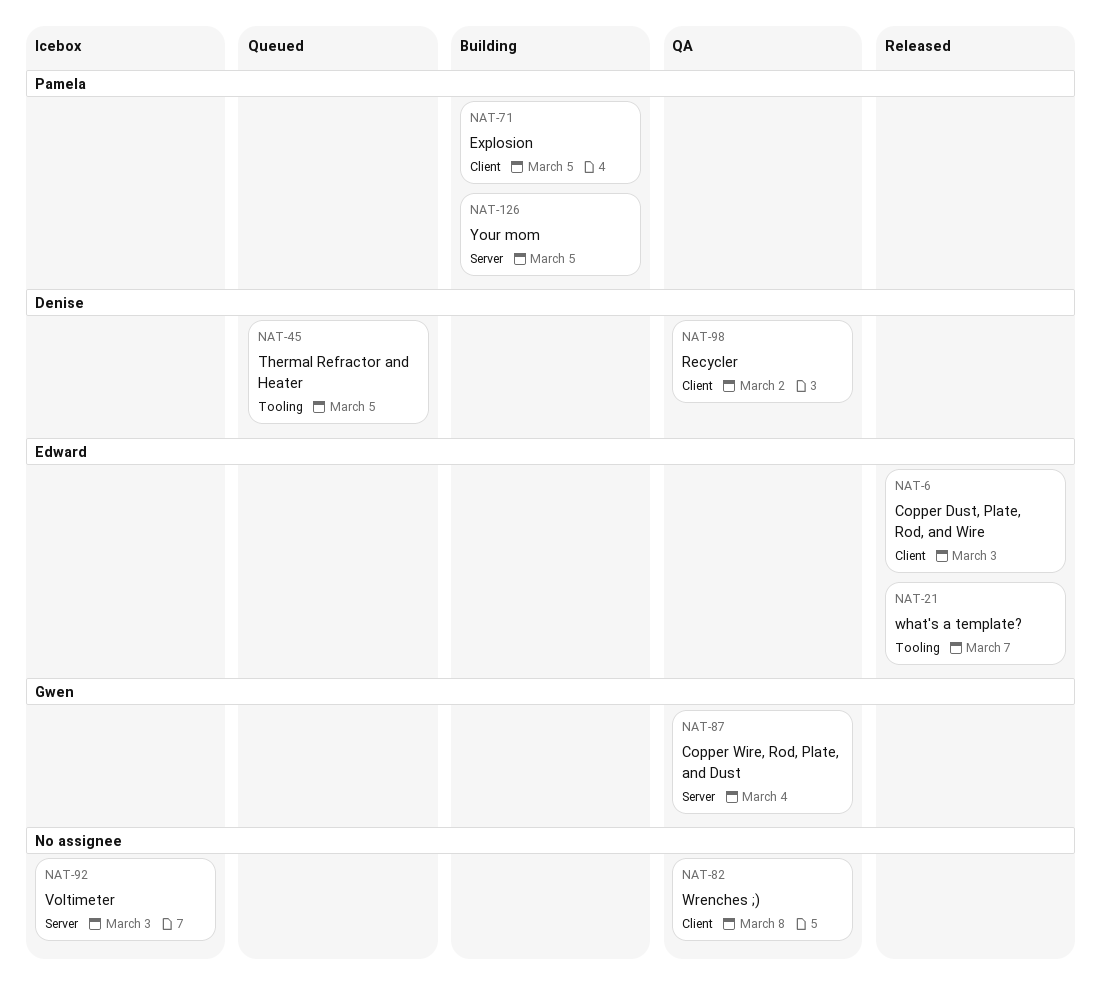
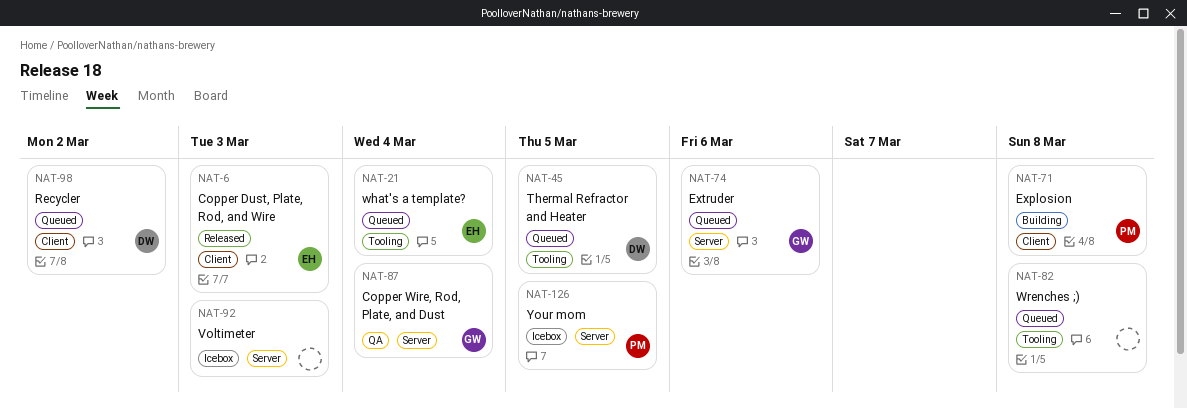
NAT-21, status: Released -> Queued
NAT-21, due: Mar 7 -> Mar 4
NAT-71, due: Mar 5 -> Mar 8
NAT-74: none -> present
NAT-82, status: QA -> Queued
NAT-82, label: Client -> Tooling
NAT-98, status: QA -> Queued
NAT-126, status: Building -> Icebox

